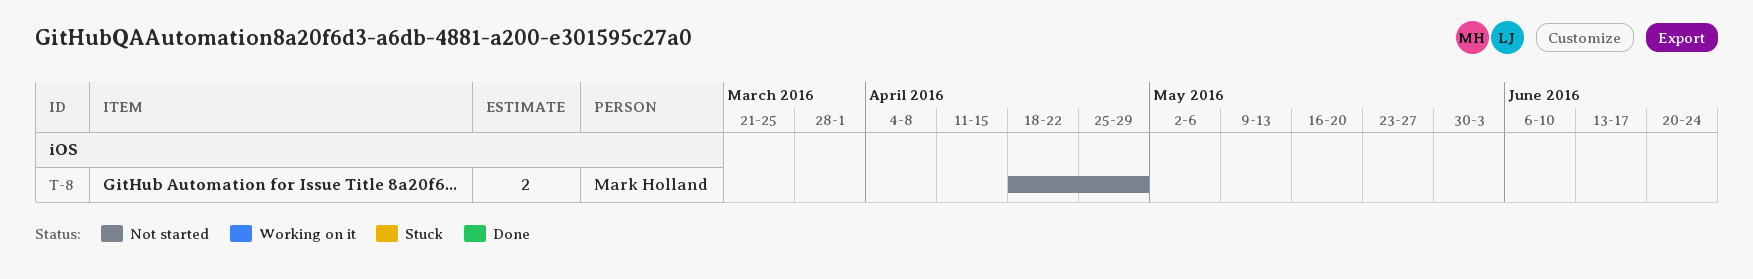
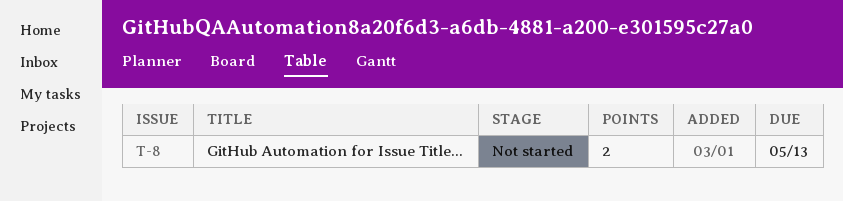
T-8, due: Apr 29 -> May 13

